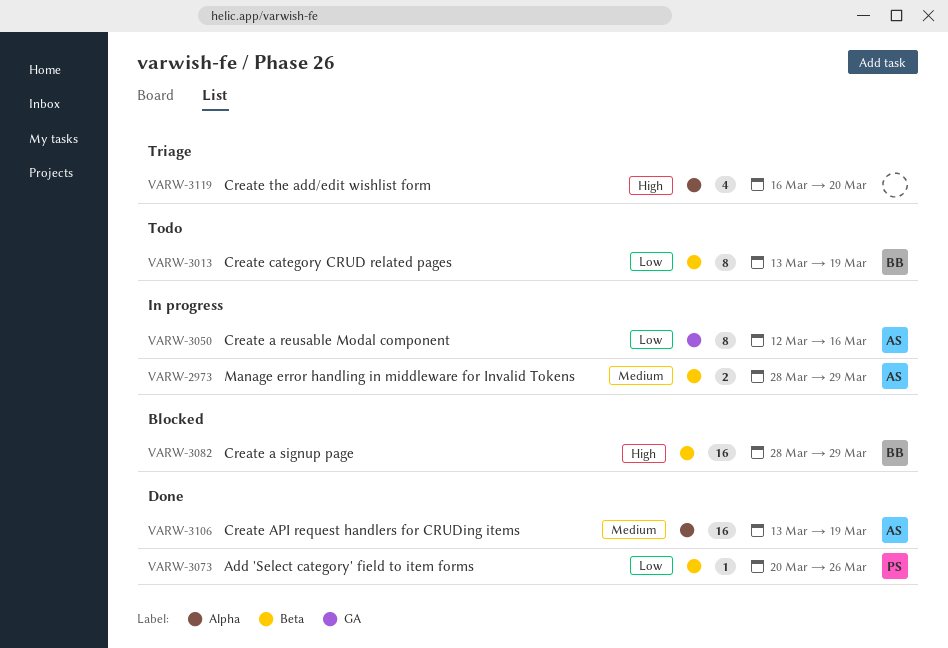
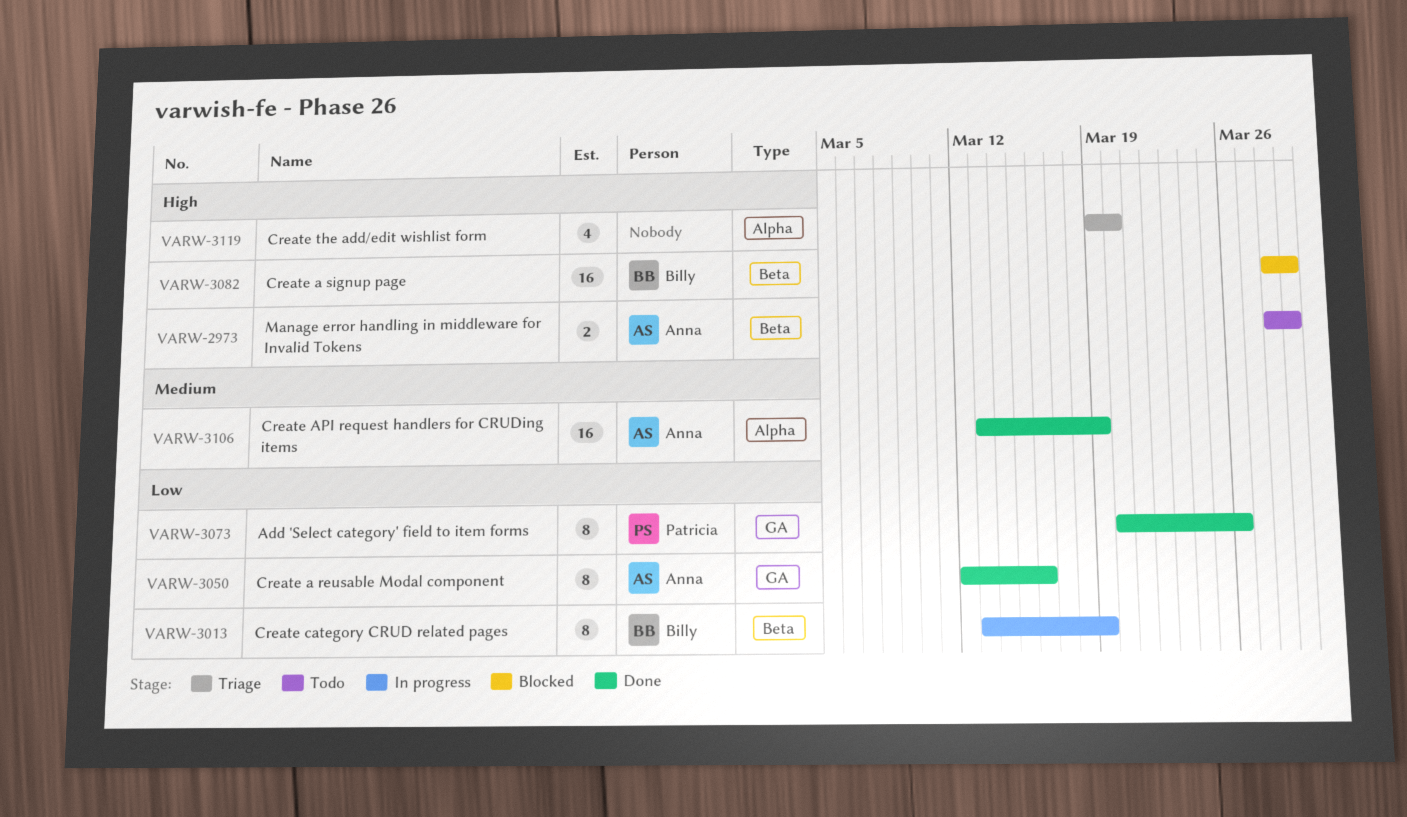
VARW-2973, status: In progress -> Todo
VARW-2973, priority: Medium -> High
VARW-3013, status: Todo -> In progress
VARW-3050, status: In progress -> Done
VARW-3073, label: Beta -> GA
VARW-3073, estimate: 1 -> 8
VARW-3119, start: Mar 16 -> Mar 19

